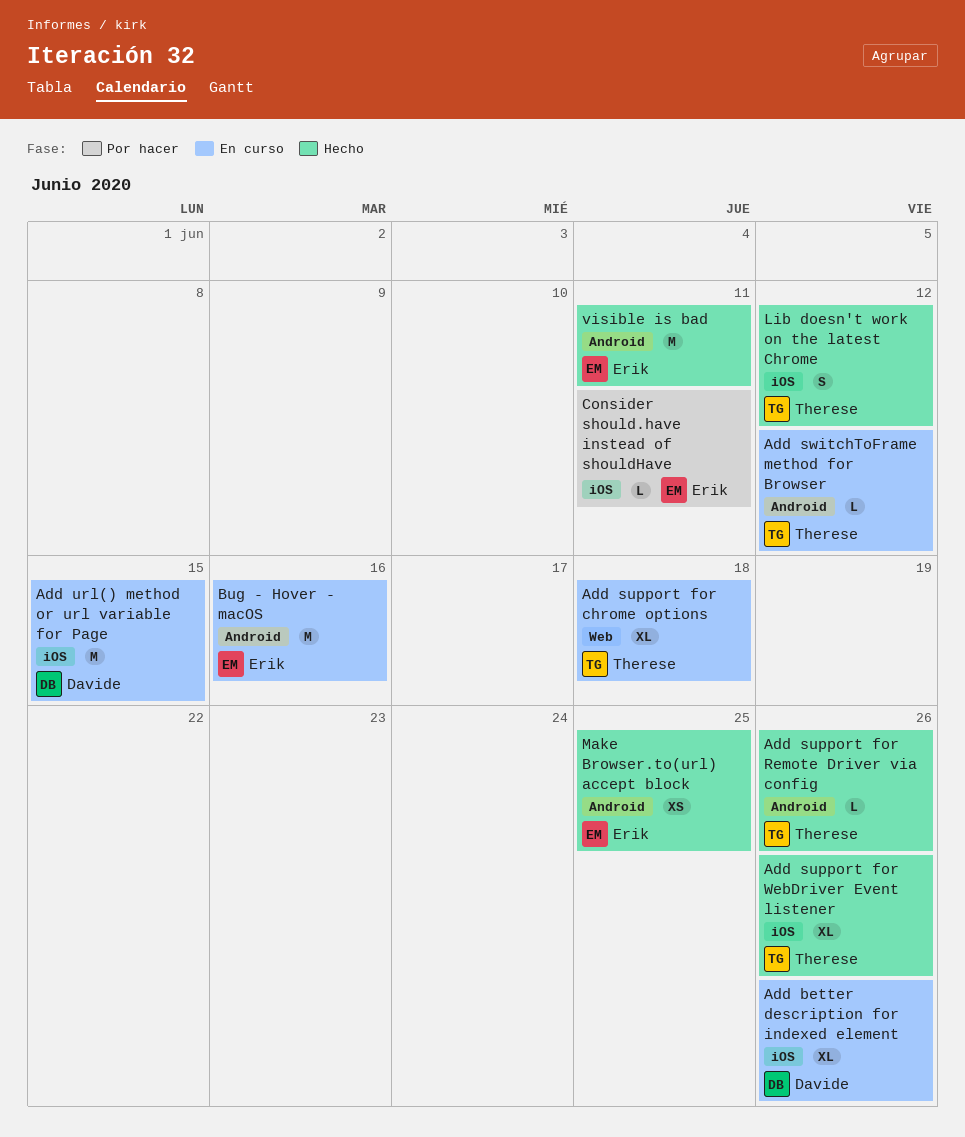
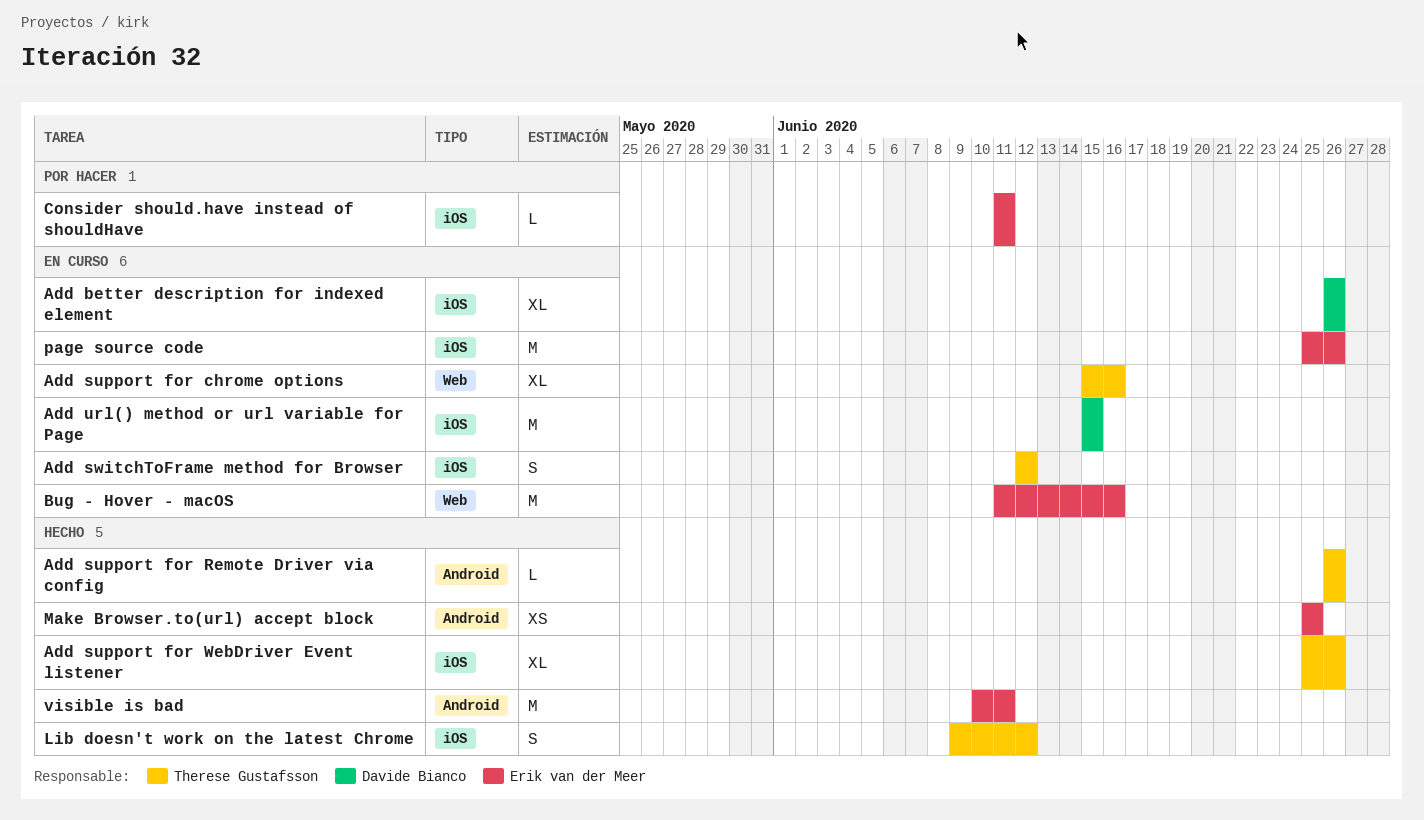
Add support for chrome options, due: Jun 18 -> Jun 16
Add switchToFrame method for Browser, label: Android -> iOS
Add switchToFrame method for Browser, estimate: L -> S
Bug - Hover - macOS, label: Android -> Web
page source code: none -> present

